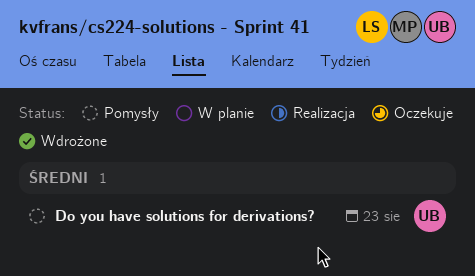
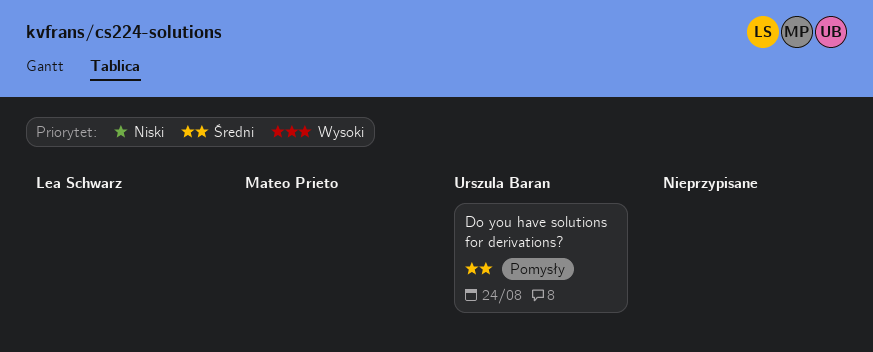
Do you have solutions for derivations?, due: Aug 23 -> Aug 24

